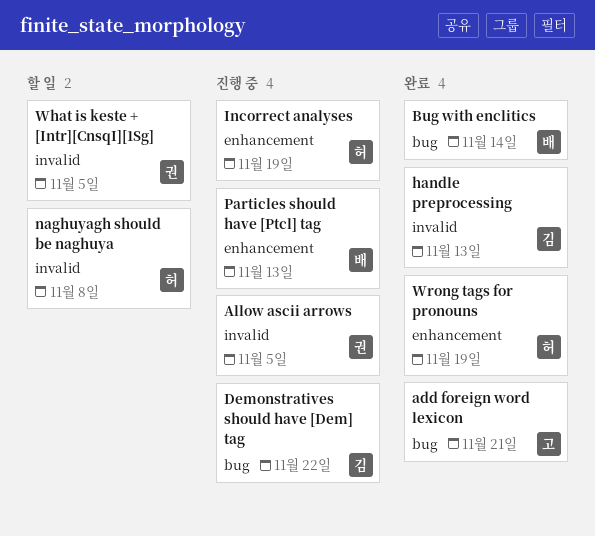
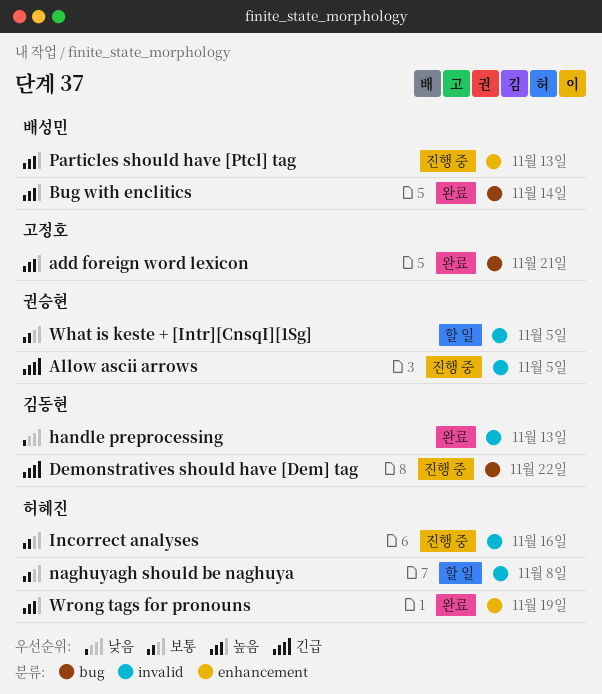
Incorrect analyses, label: enhancement -> invalid
Incorrect analyses, due: Nov 19 -> Nov 16

